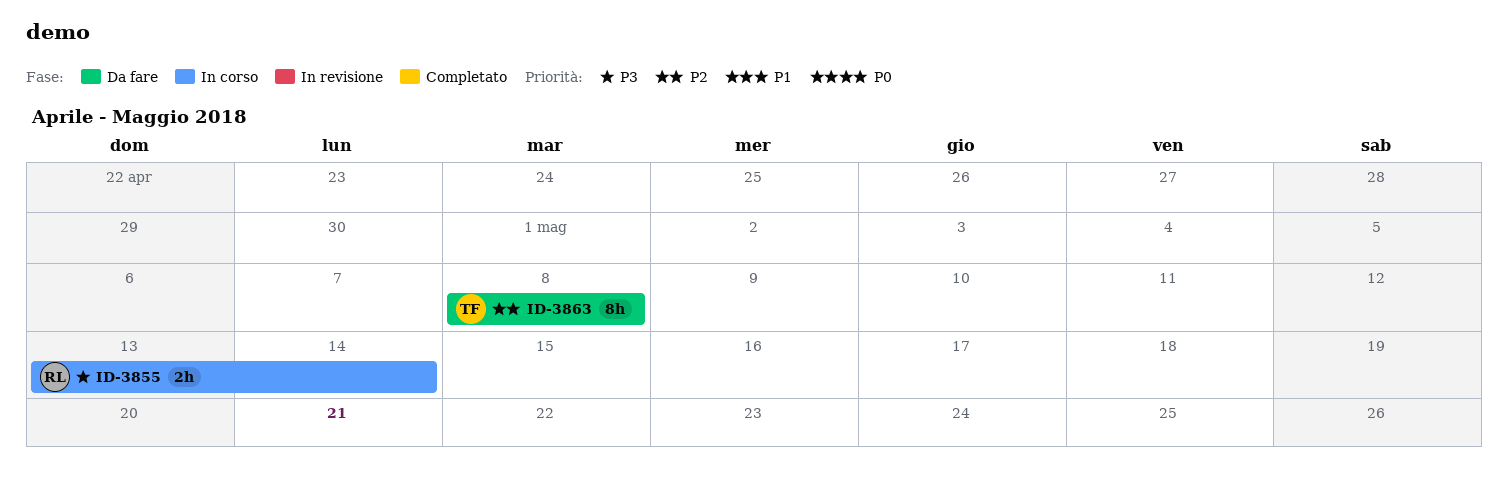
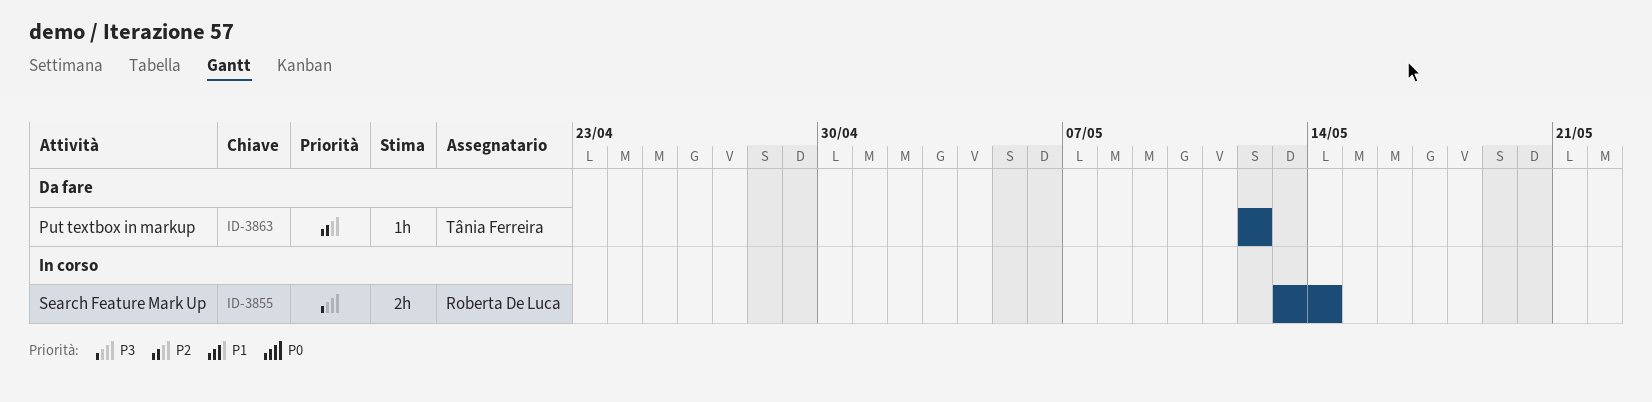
ID-3863, estimate: 8h -> 1h
ID-3863, start: May 8 -> May 12
ID-3863, due: May 8 -> May 12

